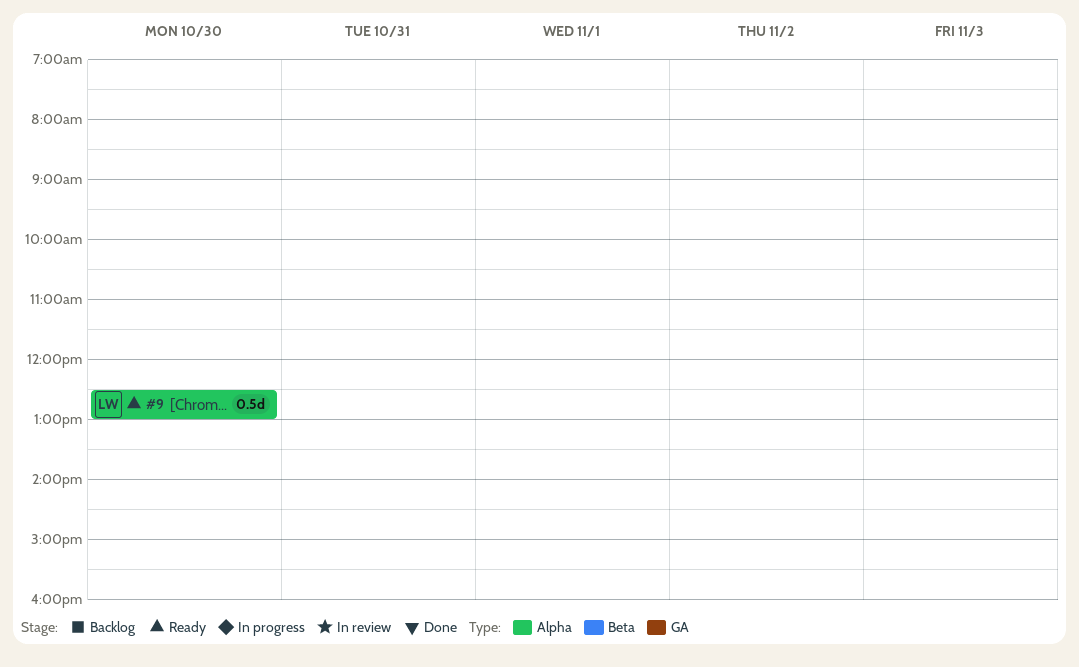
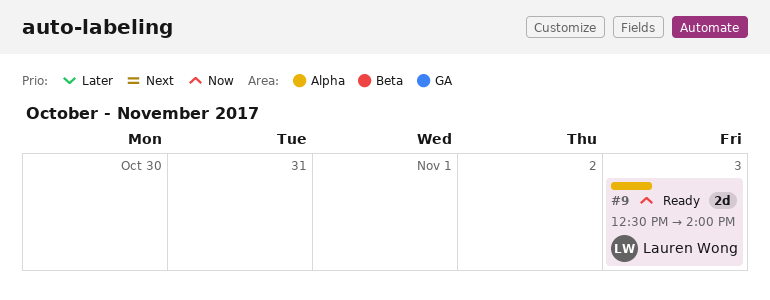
#9, estimate: 0.5d -> 2d
#9, day: Oct 30 -> Nov 3
#9, ends: 13:00 -> 14:00

